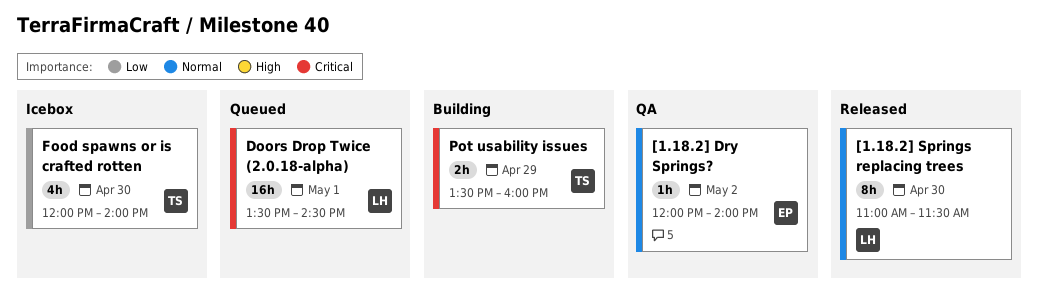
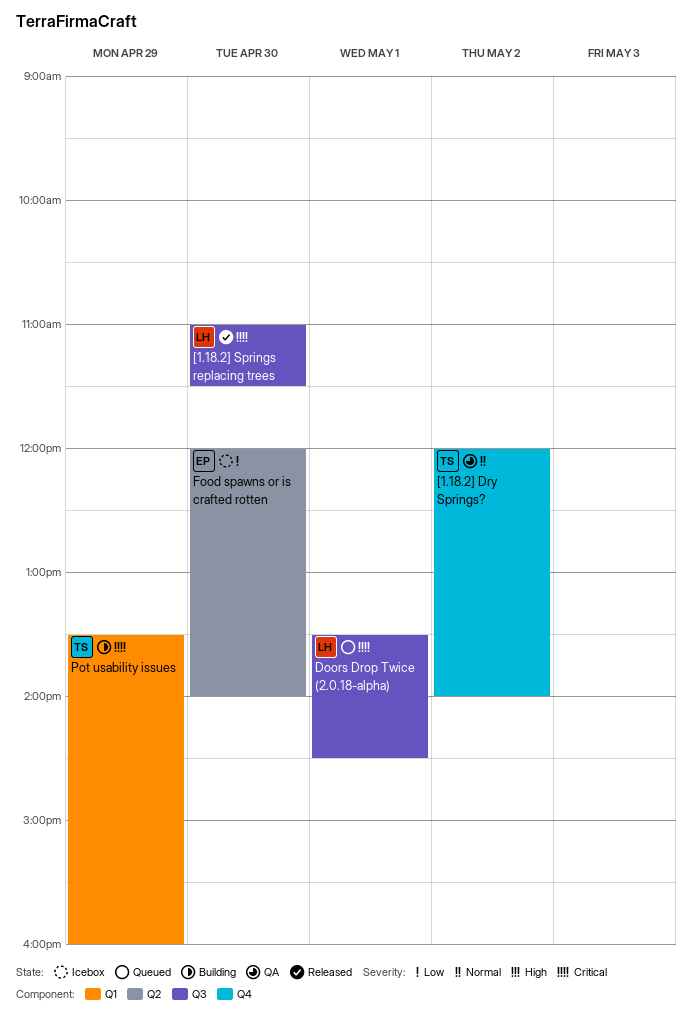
[1.18.2] Dry Springs?, owner: EP -> TS
[1.18.2] Springs replacing trees, priority: Normal -> Critical
Food spawns or is crafted rotten, owner: TS -> EP

